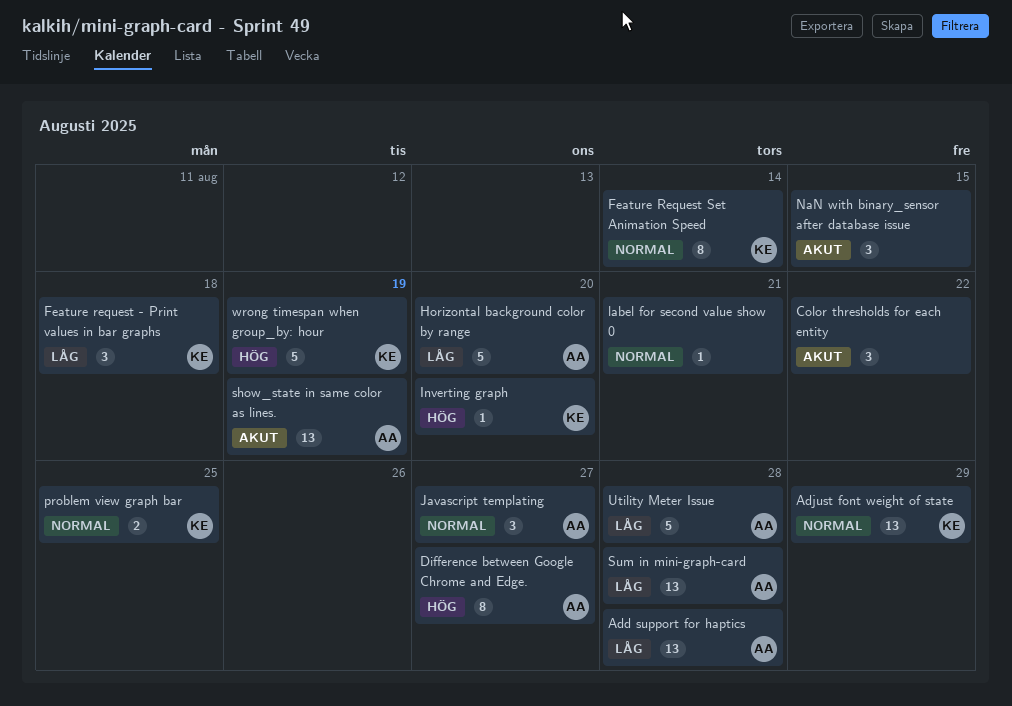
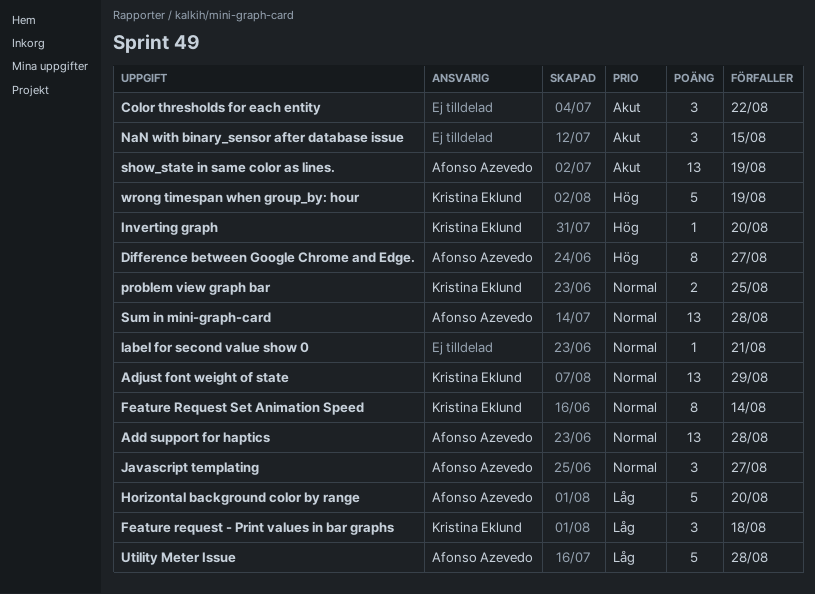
Add support for haptics, priority: Låg -> Normal
Sum in mini-graph-card, priority: Låg -> Normal

